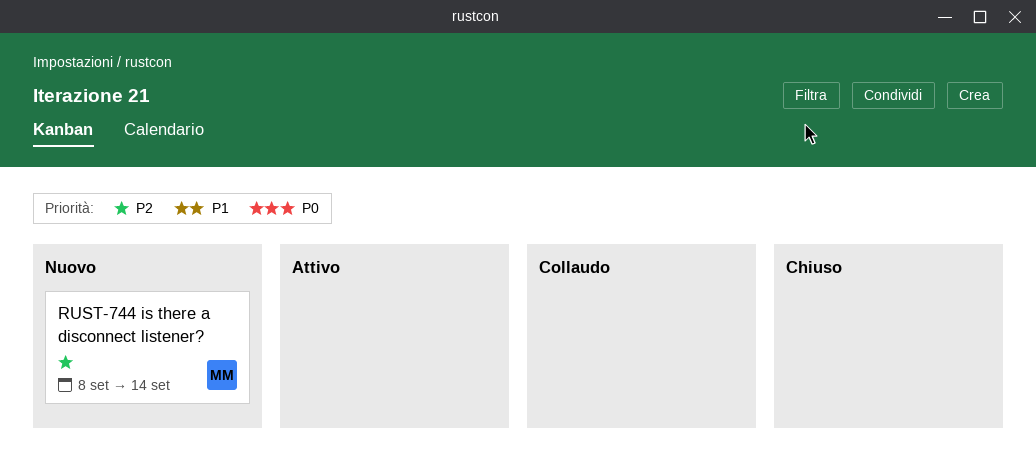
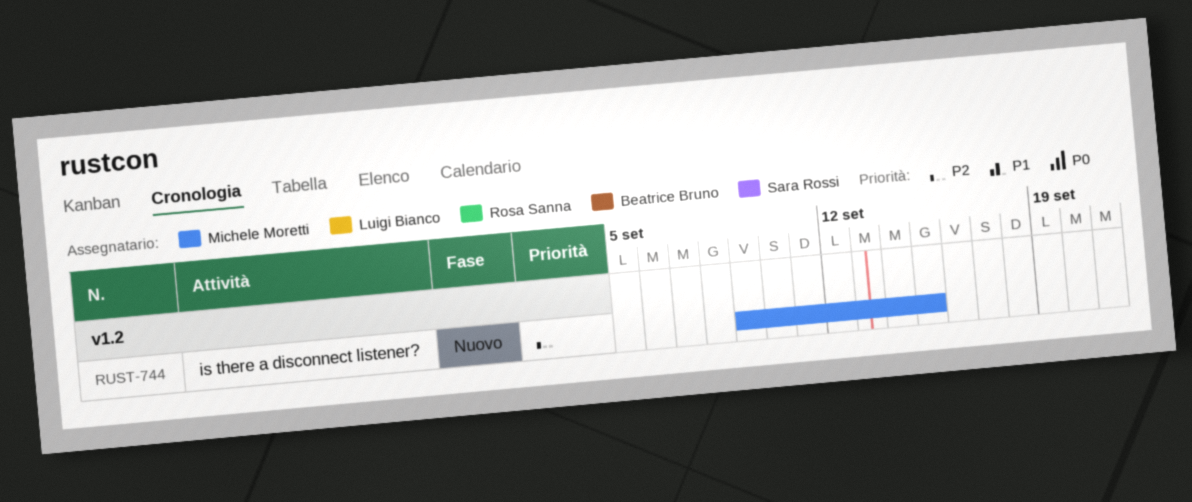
RUST-744, start: Sep 8 -> Sep 9
RUST-744, due: Sep 14 -> Sep 15

